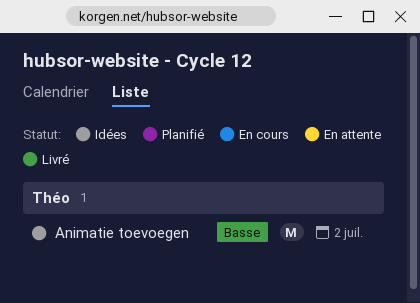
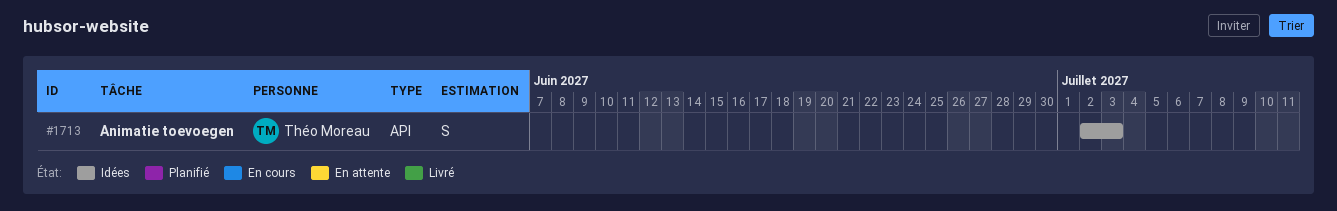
Animatie toevoegen, estimate: M -> S
Animatie toevoegen, due: Jul 2 -> Jul 3

